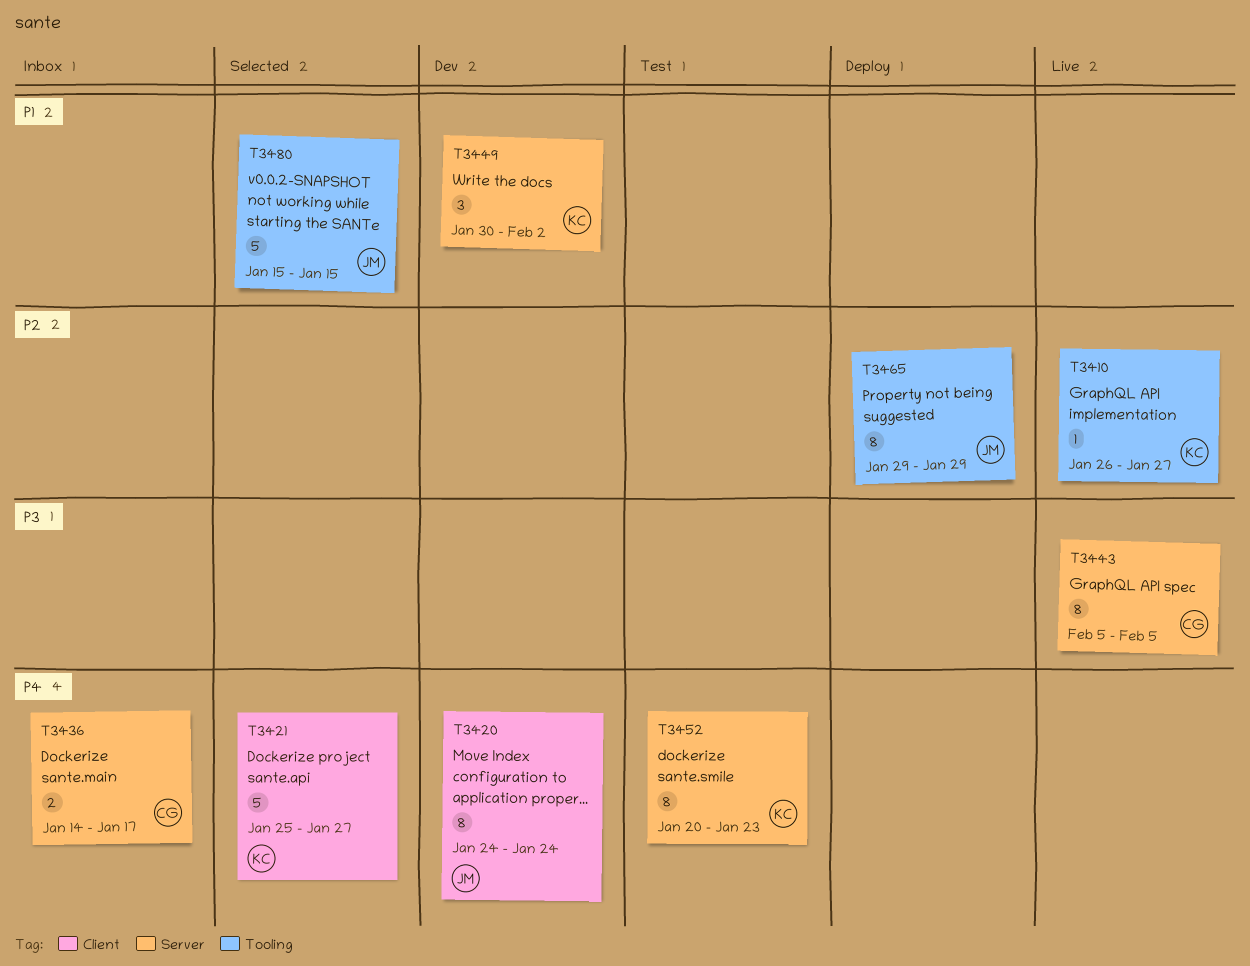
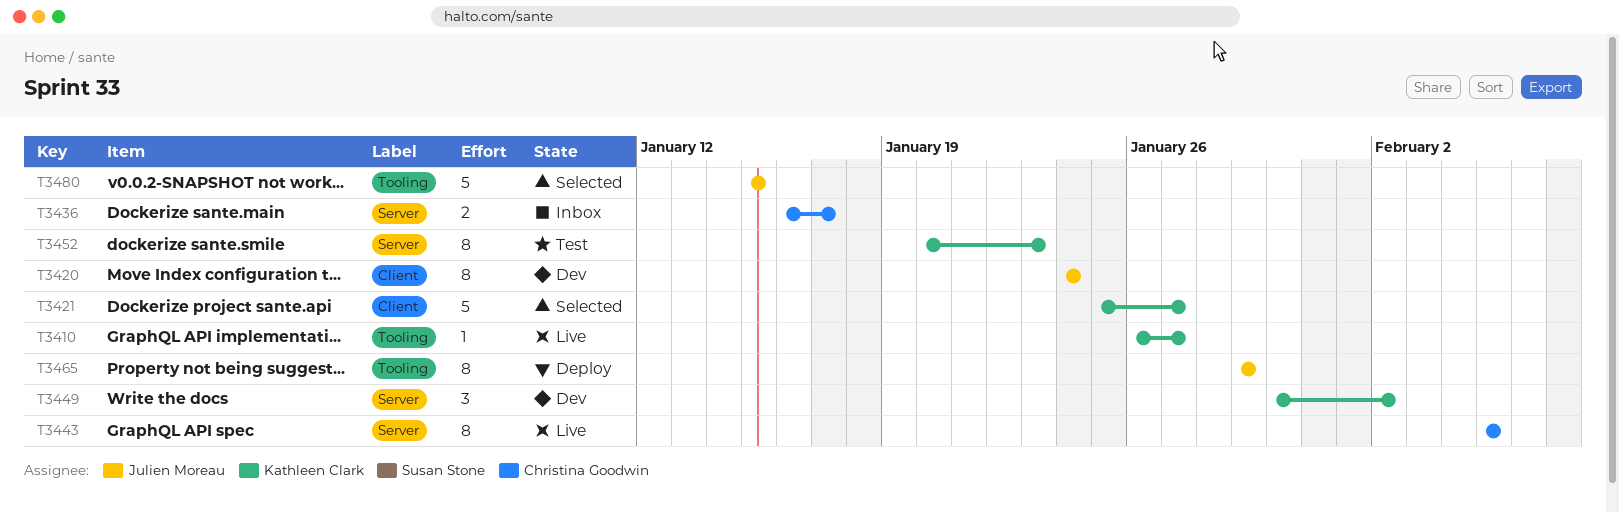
T3436, start: Jan 14 -> Jan 16

